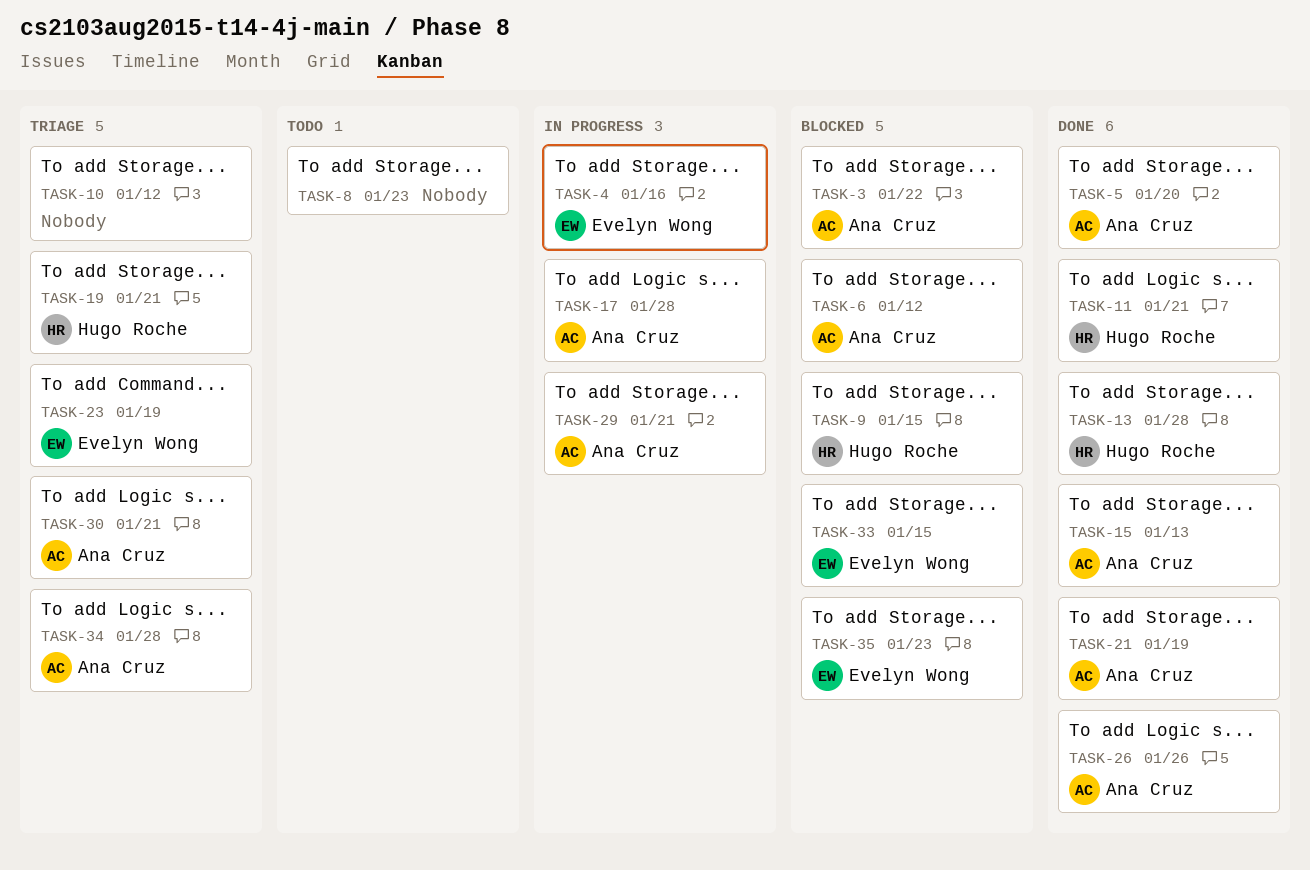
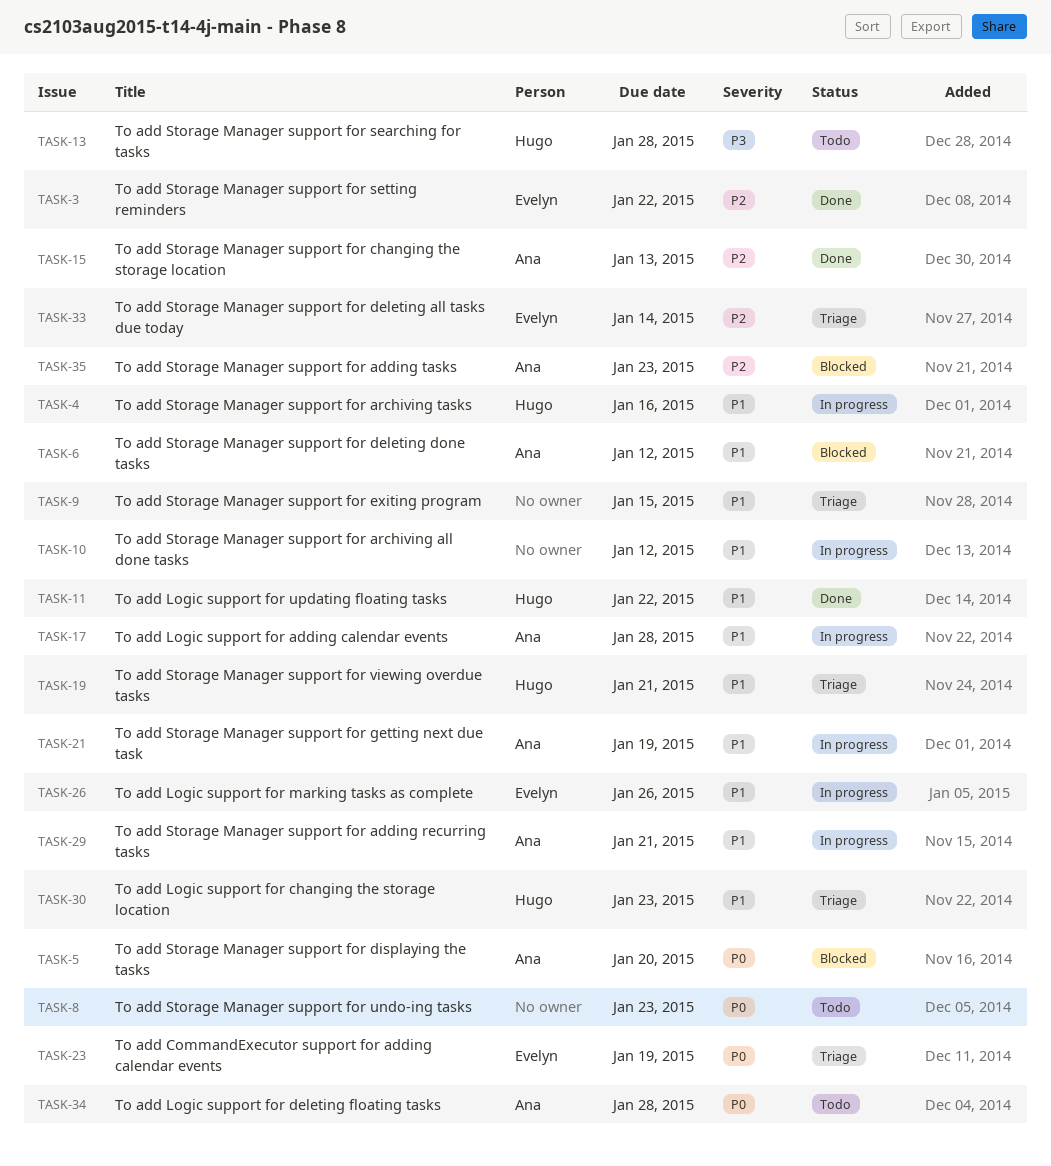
TASK-3, status: Blocked -> Done
TASK-3, owner: Ana Cruz -> Evelyn Wong
TASK-4, owner: Evelyn Wong -> Hugo Roche
TASK-5, status: Done -> Blocked
TASK-9, status: Blocked -> Triage
TASK-9, owner: Hugo Roche -> none
TASK-10, status: Triage -> In progress
TASK-11, due: Jan 21 -> Jan 22
TASK-13, status: Done -> Todo
TASK-21, status: Done -> In progress
TASK-26, status: Done -> In progress
TASK-26, owner: Ana Cruz -> Evelyn Wong
TASK-30, owner: Ana Cruz -> Hugo Roche
TASK-30, due: Jan 21 -> Jan 23
TASK-33, status: Blocked -> Triage
TASK-33, due: Jan 15 -> Jan 14
TASK-34, status: Triage -> Todo
TASK-35, owner: Evelyn Wong -> Ana Cruz

